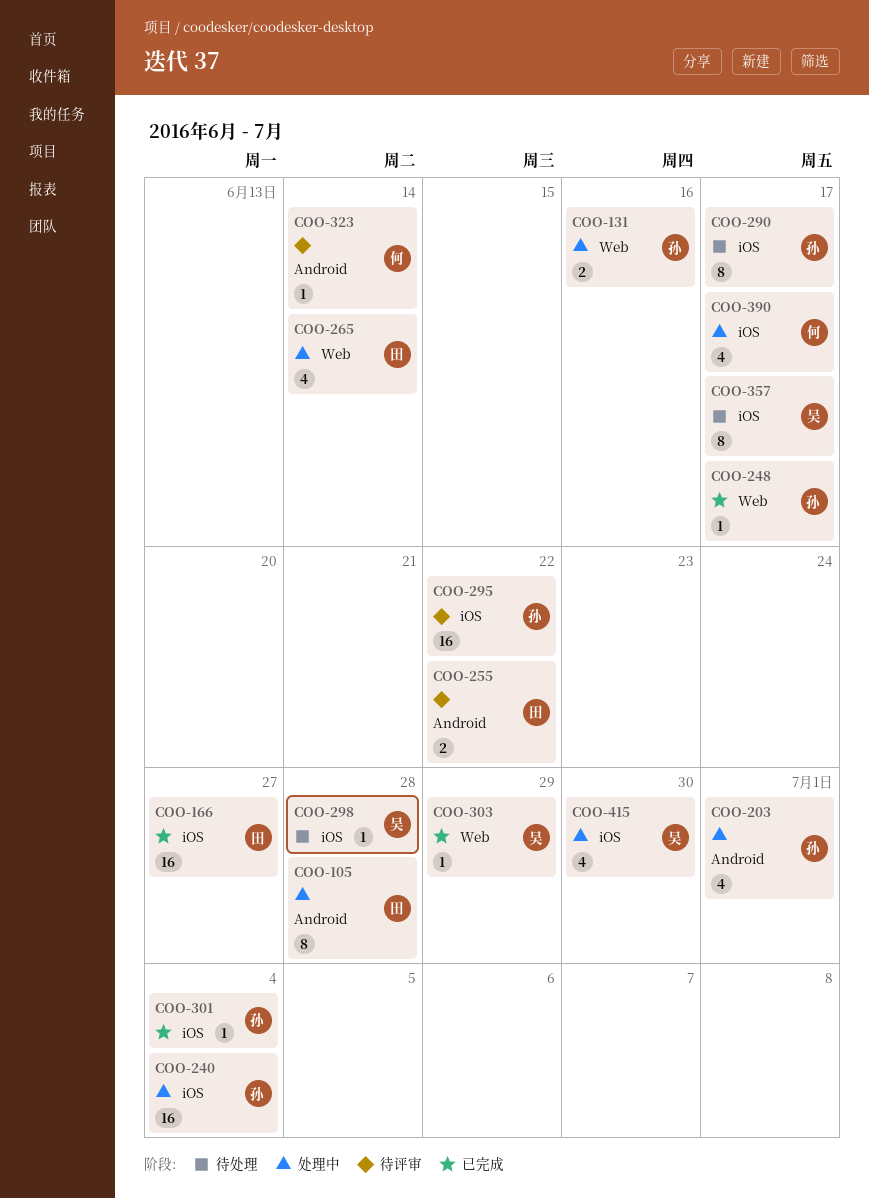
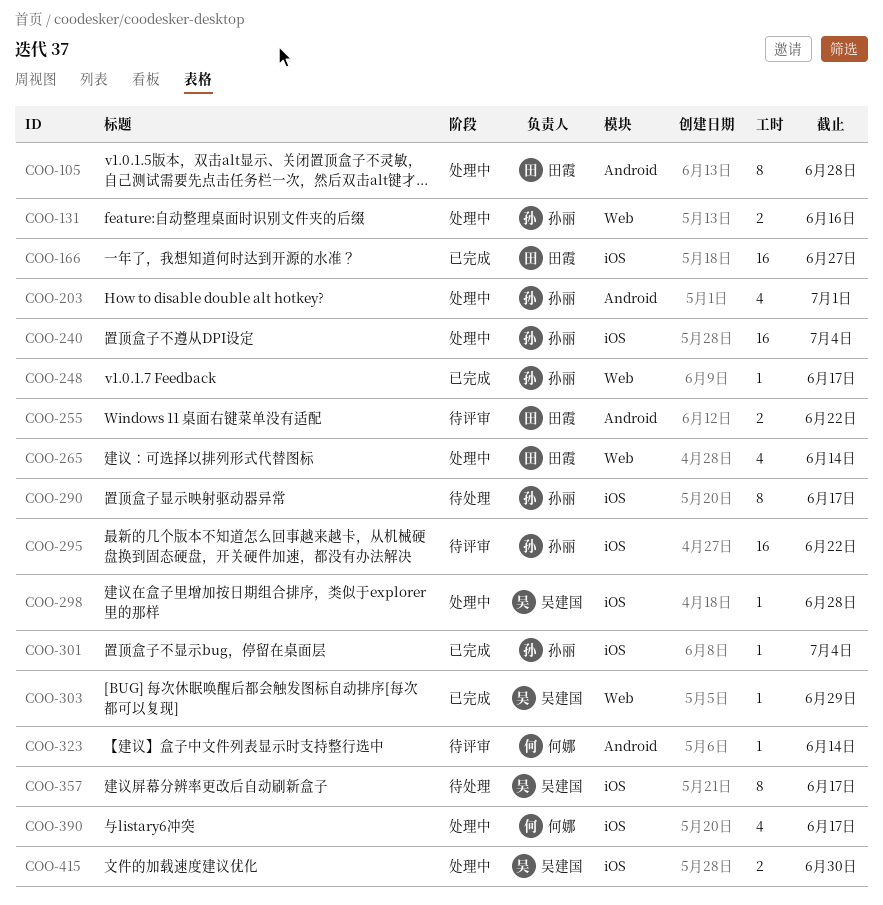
COO-298, status: 待处理 -> 处理中
COO-415, estimate: 4 -> 2

